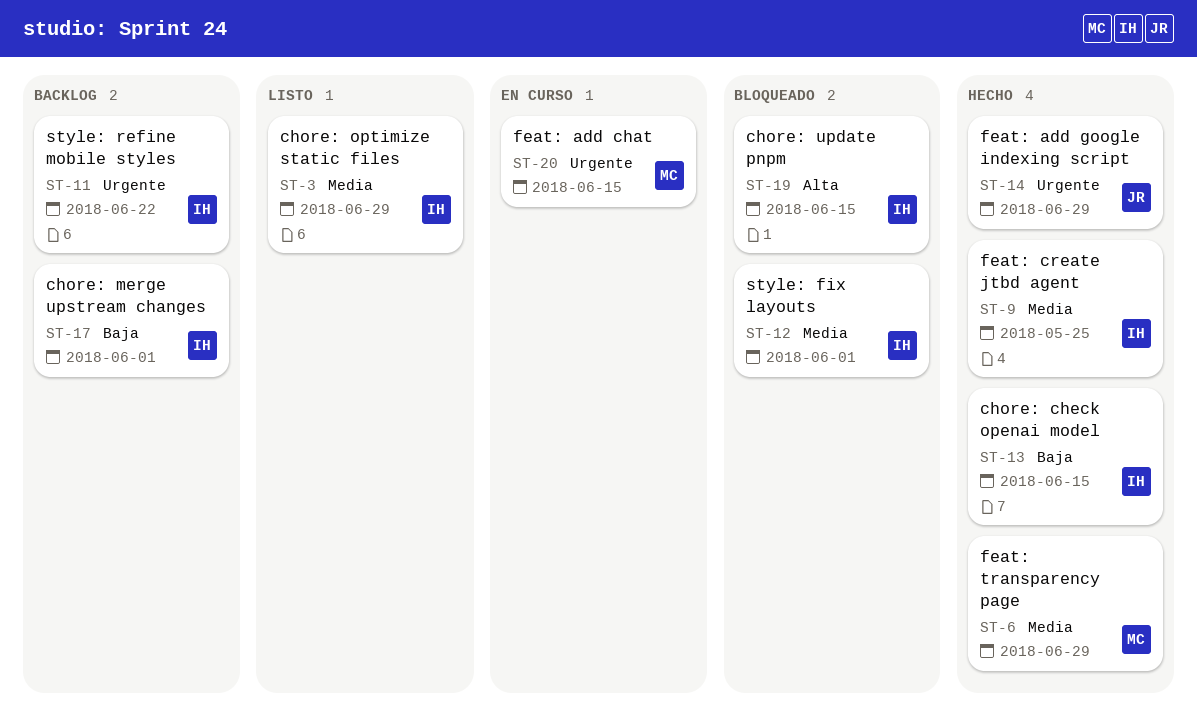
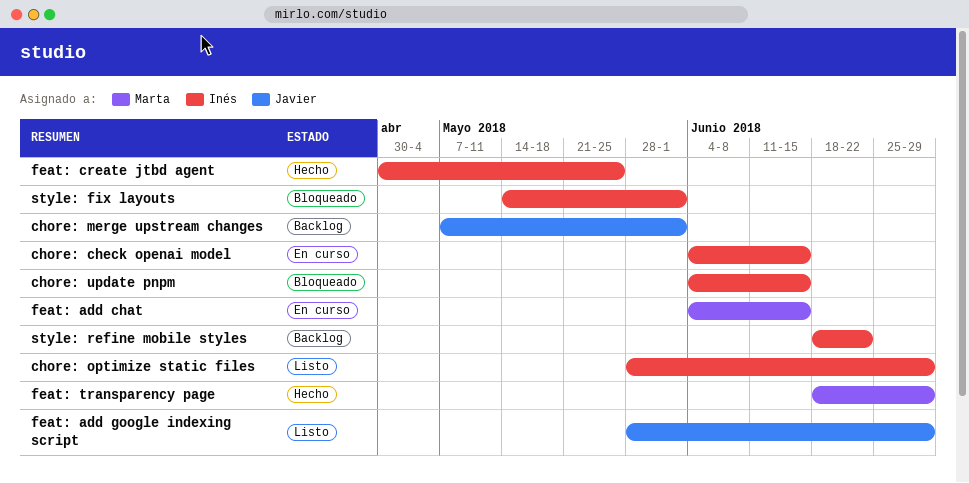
chore: check openai model, status: Hecho -> En curso
chore: merge upstream changes, owner: Inés -> Javier
feat: add google indexing script, status: Hecho -> Listo

